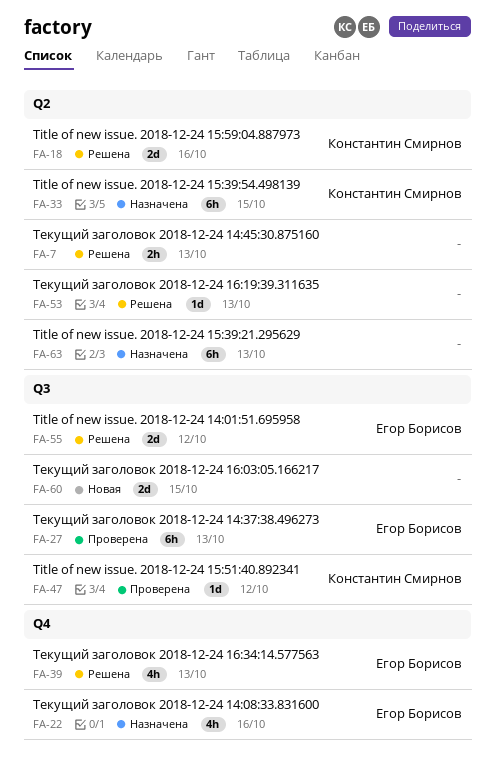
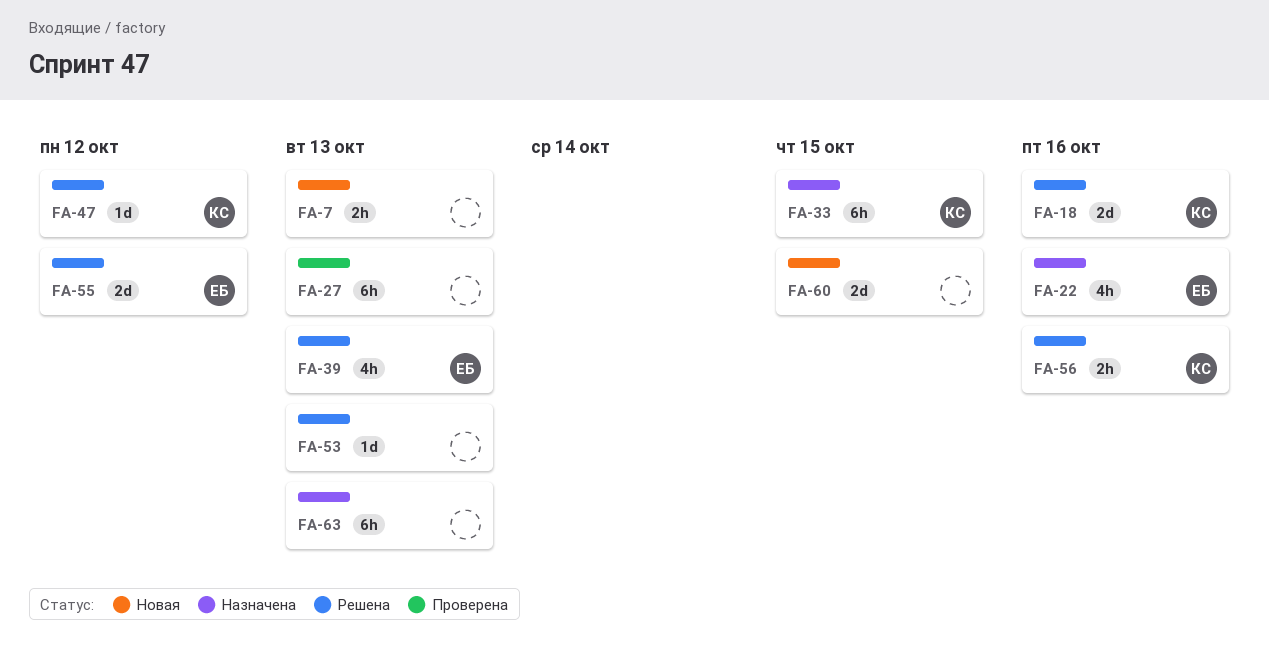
FA-7, status: Решена -> Новая
FA-27, owner: Егор Борисов -> none
FA-47, status: Проверена -> Решена
FA-56: none -> present

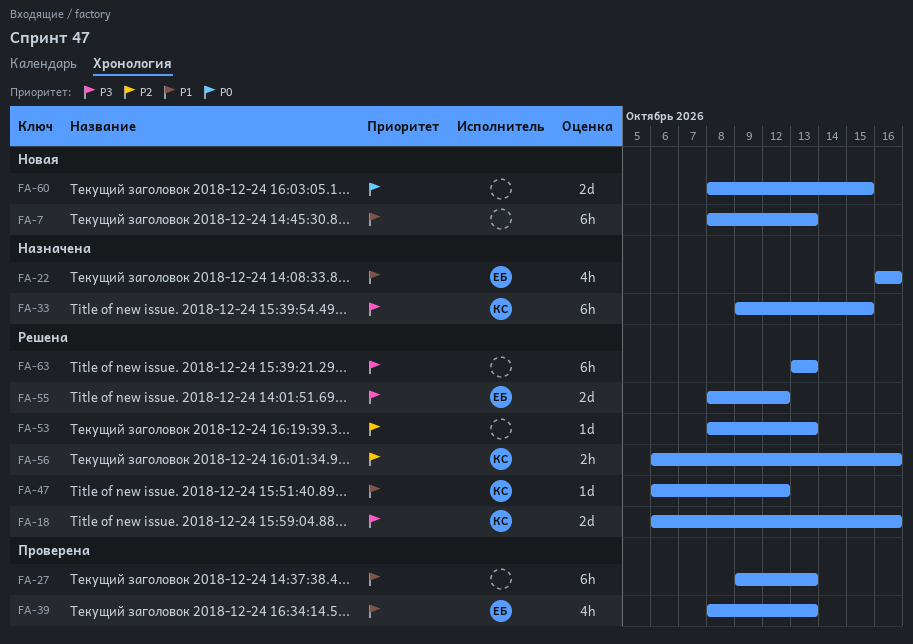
FA-7, estimate: 2h -> 6h
FA-39, status: Решена -> Проверена
FA-63, status: Назначена -> Решена

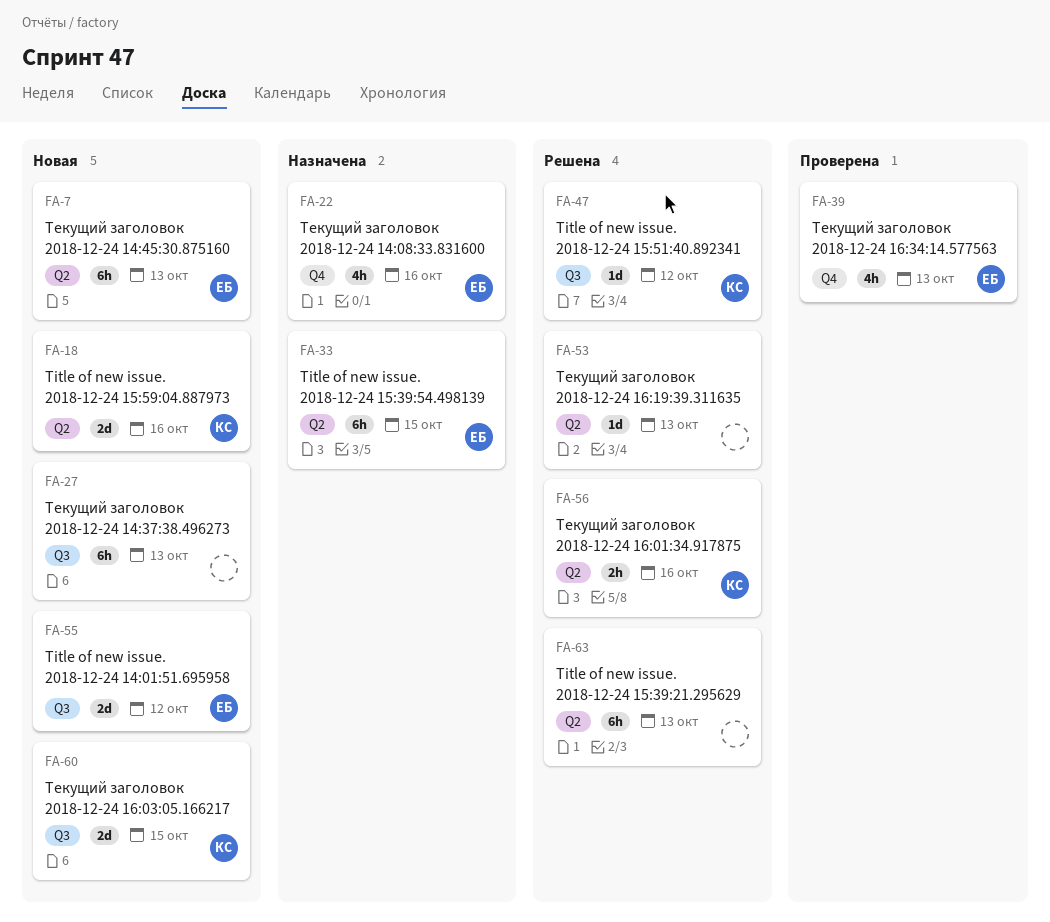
FA-7, owner: none -> ЕБ
FA-18, status: Решена -> Новая
FA-27, status: Проверена -> Новая
FA-33, owner: КС -> ЕБ
FA-55, status: Решена -> Новая
FA-60, owner: none -> КС

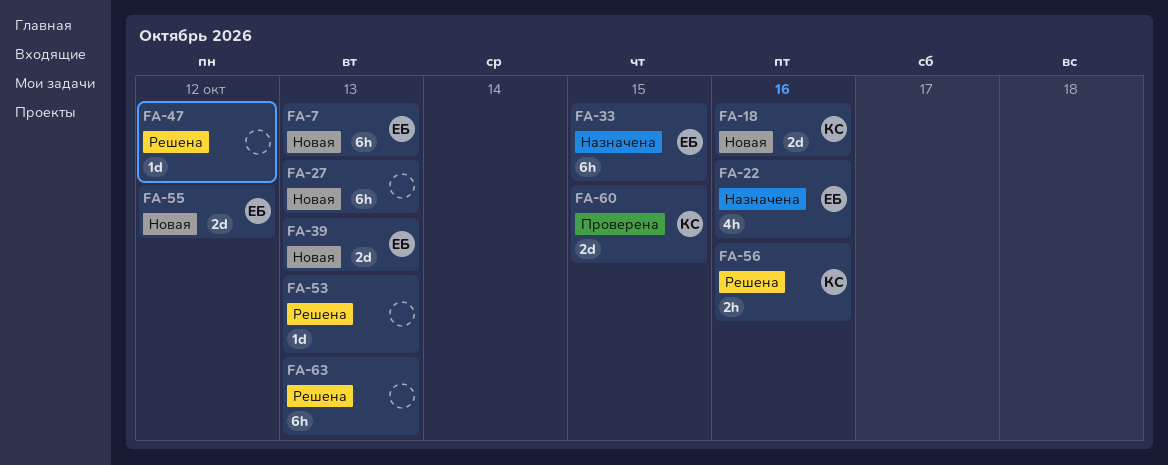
FA-39, status: Проверена -> Новая
FA-39, estimate: 4h -> 2d
FA-47, owner: КС -> none
FA-60, status: Новая -> Проверена

